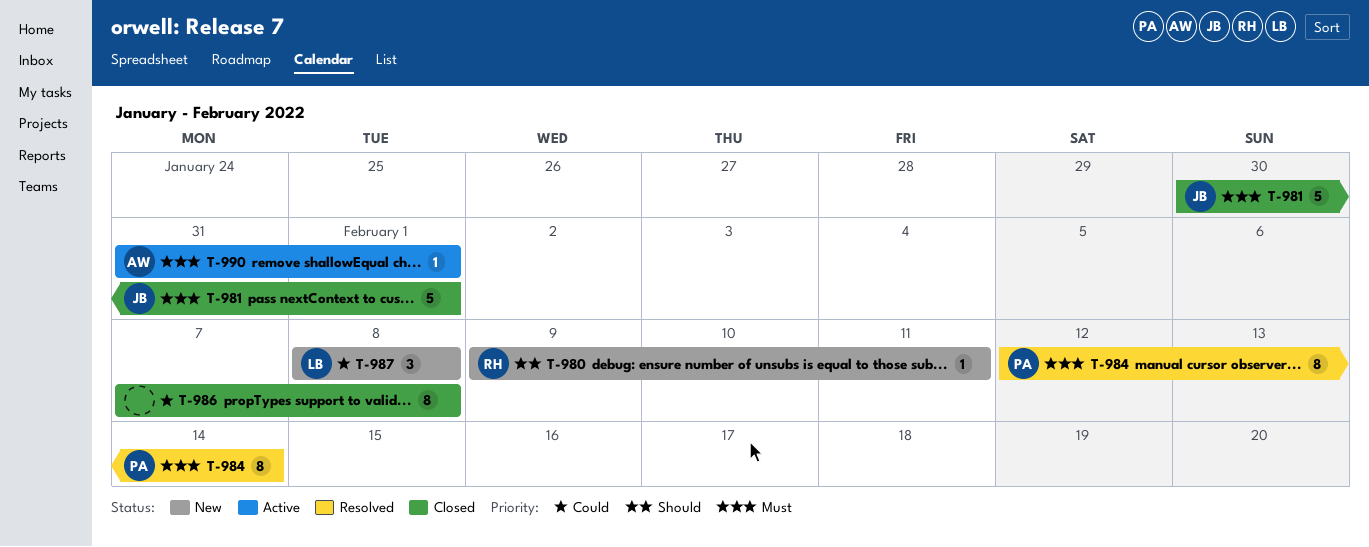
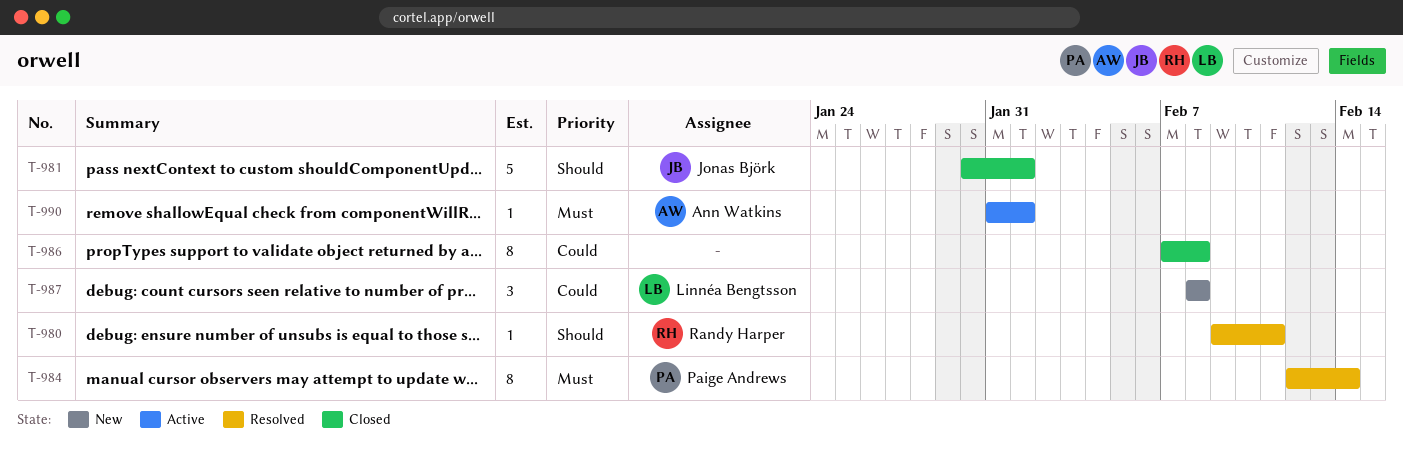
T-980, status: New -> Resolved
T-981, priority: Must -> Should

